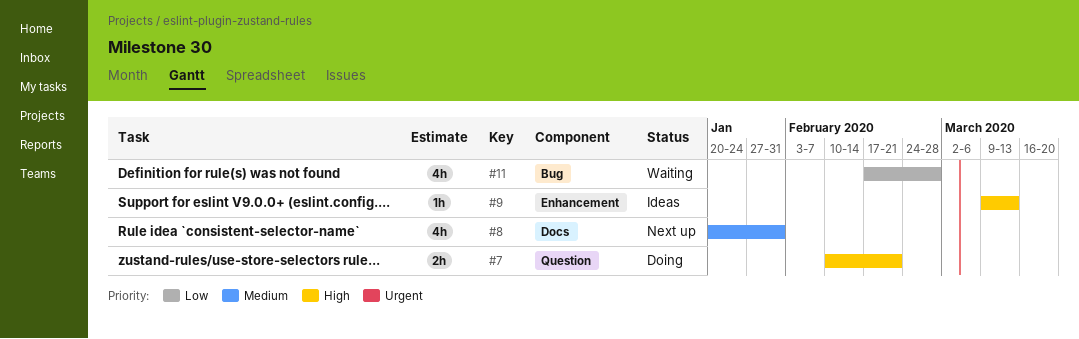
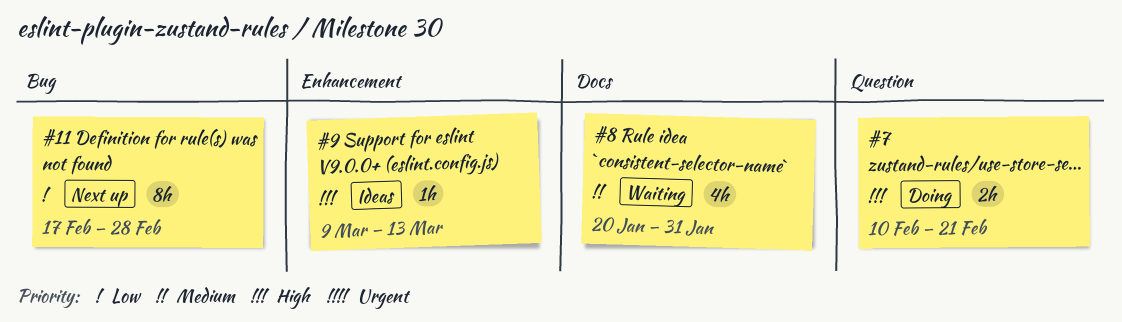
#8, status: Next up -> Waiting
#11, status: Waiting -> Next up
#11, estimate: 4h -> 8h

